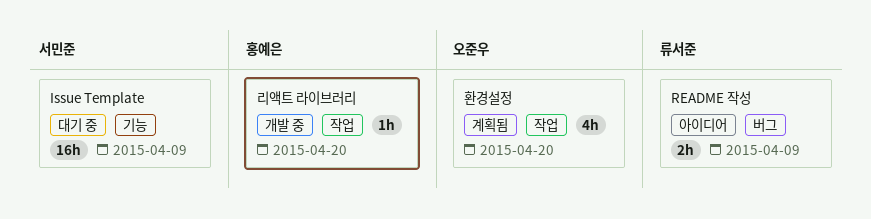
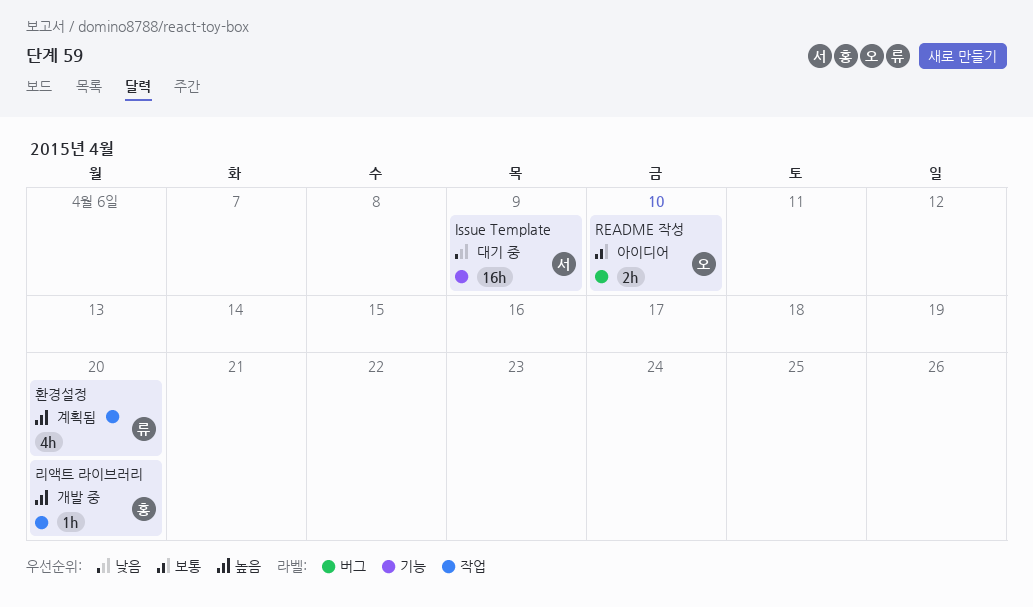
README 작성, owner: 류서준 -> 오준우
README 작성, due: Apr 9 -> Apr 10
환경설정, owner: 오준우 -> 류서준

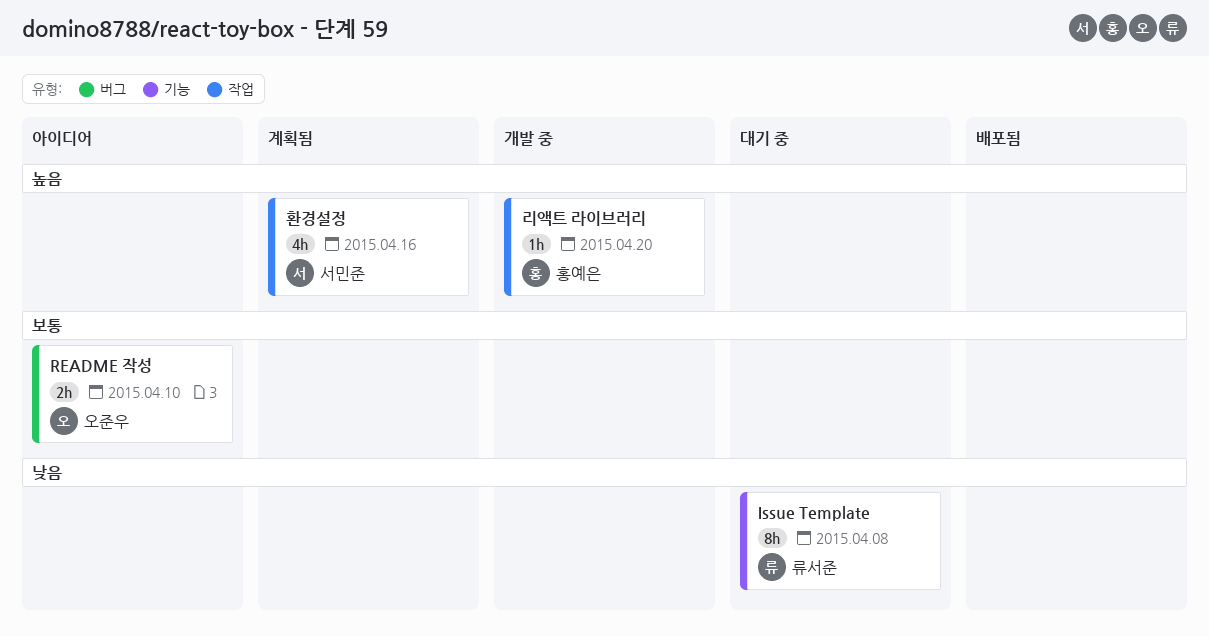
Issue Template, owner: 서민준 -> 류서준
Issue Template, estimate: 16h -> 8h
Issue Template, due: Apr 9 -> Apr 8
환경설정, owner: 류서준 -> 서민준
환경설정, due: Apr 20 -> Apr 16

